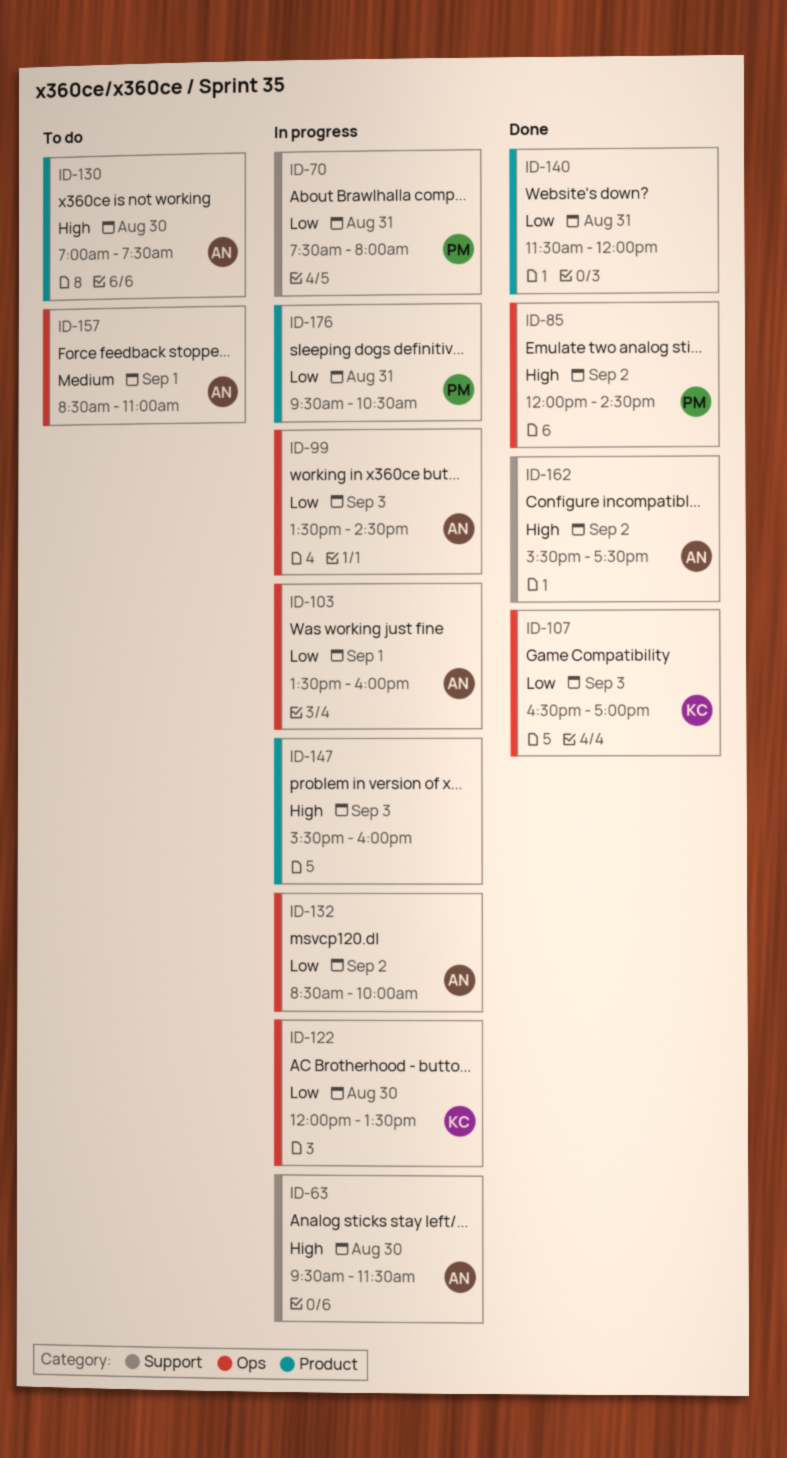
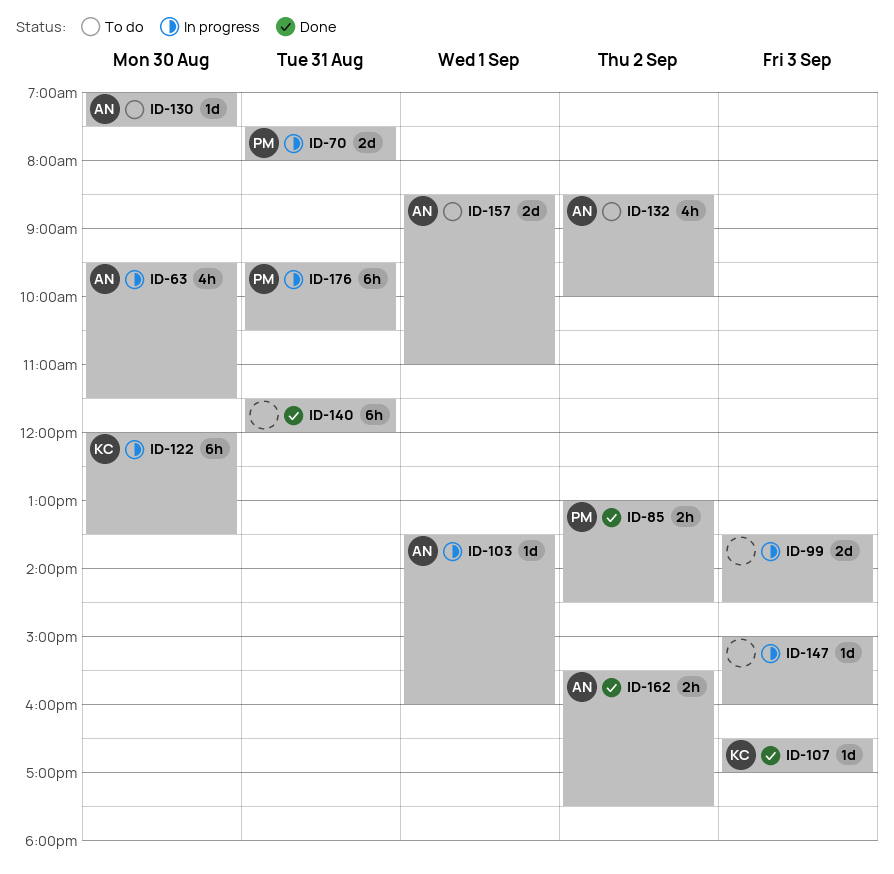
ID-85, begins: 12:00 -> 13:00
ID-99, owner: AN -> none
ID-132, status: In progress -> To do
ID-147, begins: 15:30 -> 15:00

